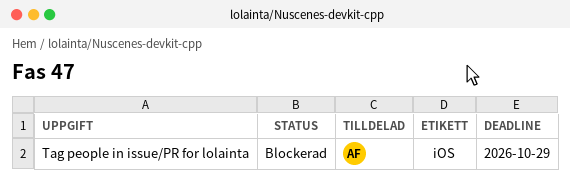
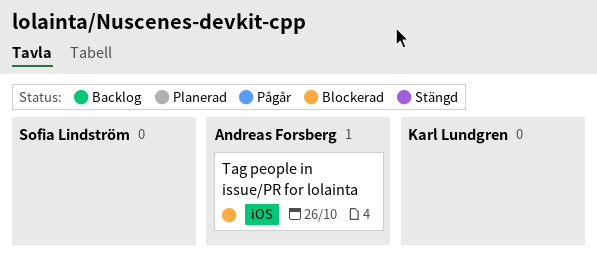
Tag people in issue/PR for lolainta, due: Oct 29 -> Oct 26

